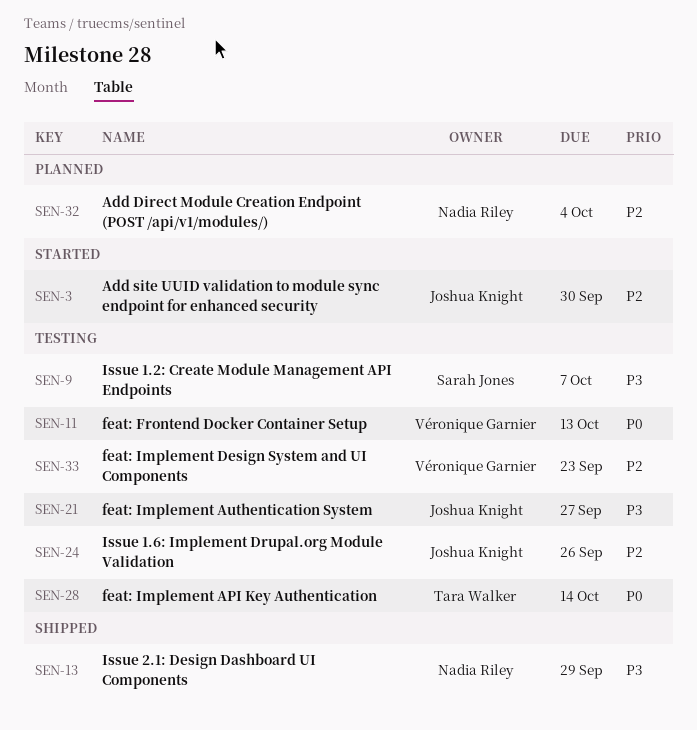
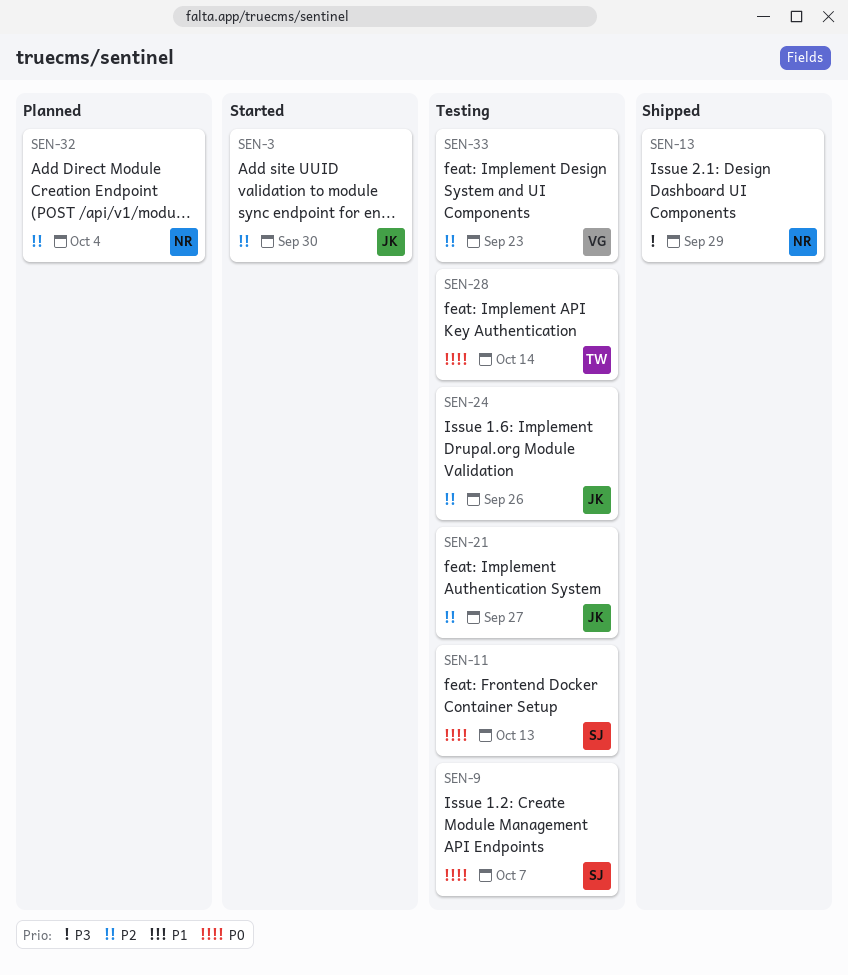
SEN-9, priority: P3 -> P0
SEN-11, owner: Véronique Garnier -> Sarah Jones
SEN-21, priority: P3 -> P2

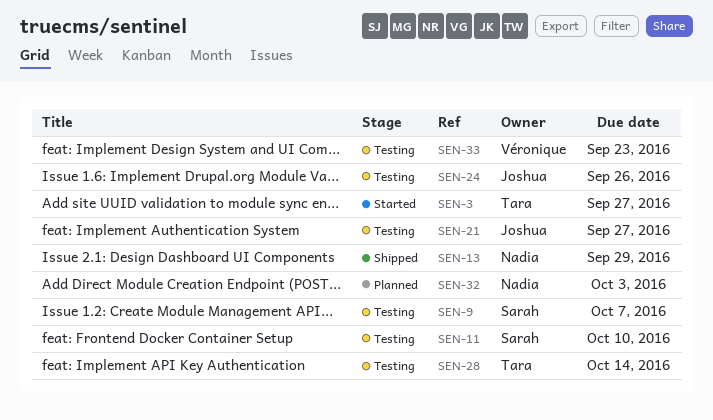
SEN-3, owner: Joshua -> Tara
SEN-3, due: Sep 30 -> Sep 27
SEN-11, due: Oct 13 -> Oct 10
SEN-32, due: Oct 4 -> Oct 3

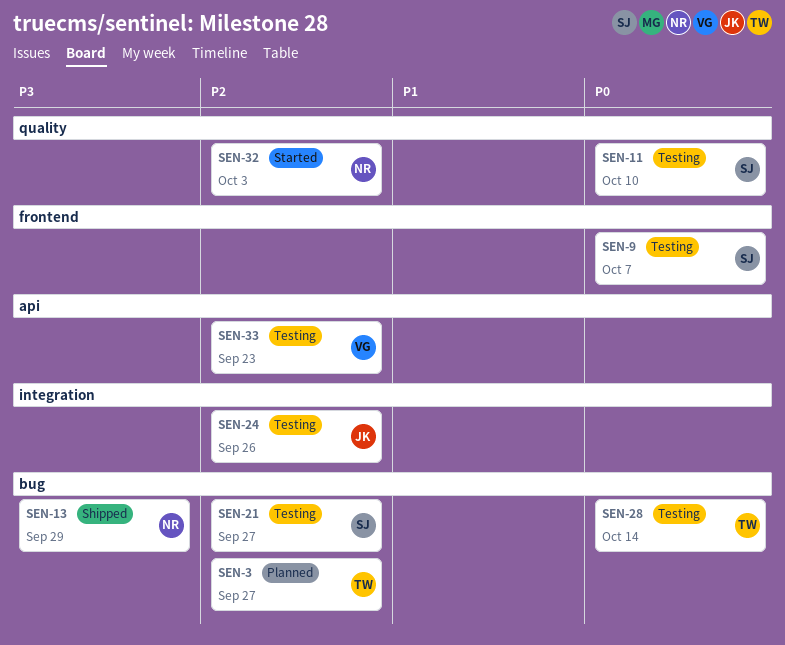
SEN-3, status: Started -> Planned
SEN-21, owner: Joshua -> Sarah
SEN-32, status: Planned -> Started

